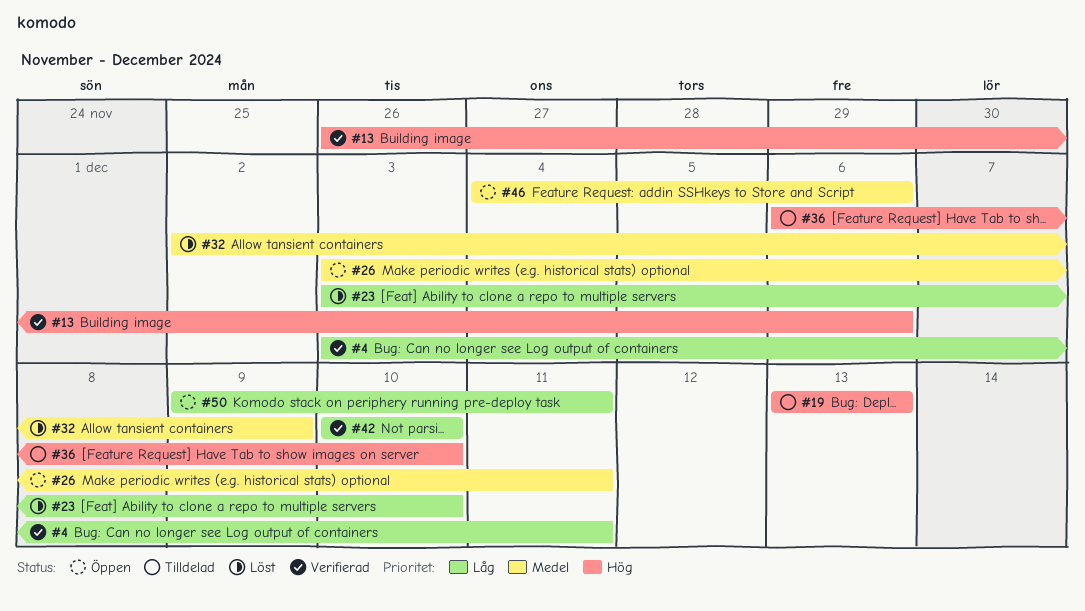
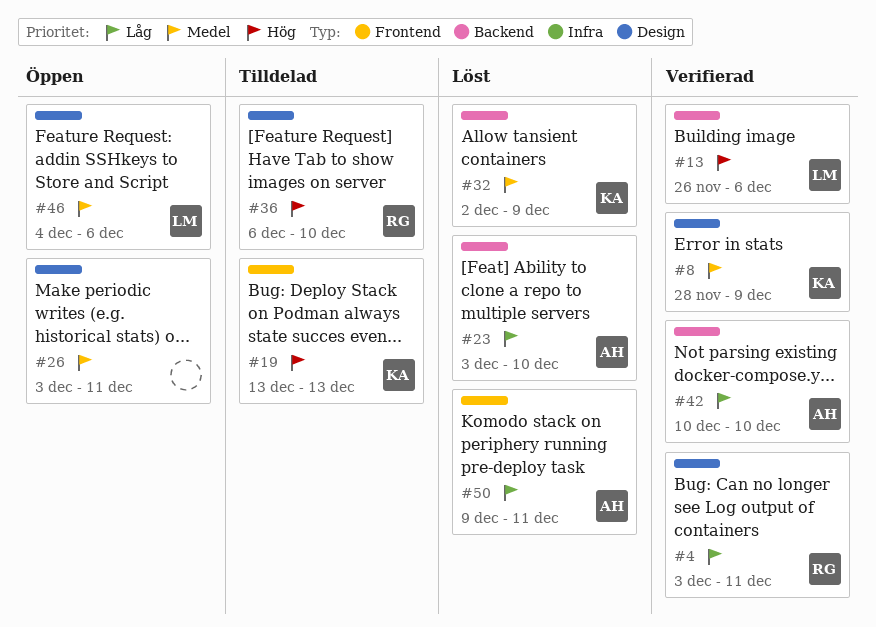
#8: none -> present
#50, status: Öppen -> Löst

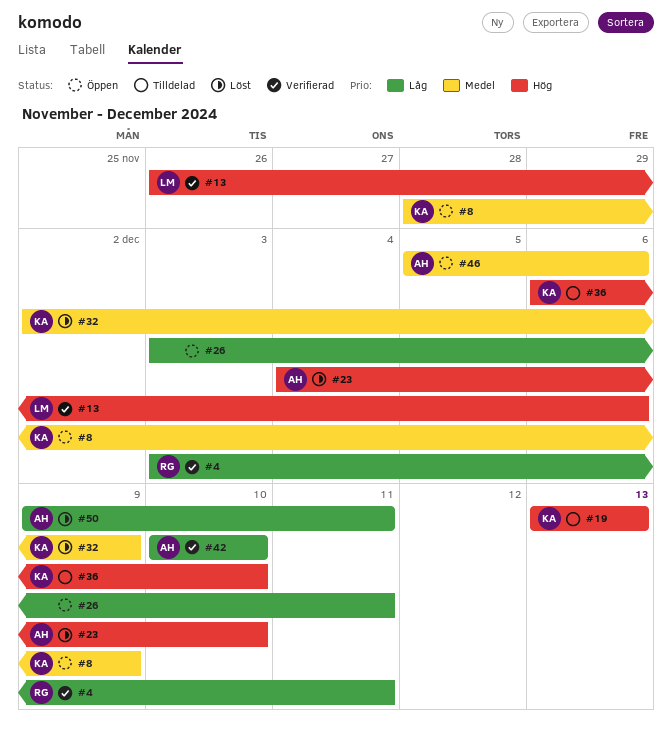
#8, status: Verifierad -> Öppen
#23, priority: Låg -> Hög
#23, start: Dec 3 -> Dec 4
#26, priority: Medel -> Låg
#36, owner: RG -> KA
#46, owner: LM -> AH
#46, start: Dec 4 -> Dec 5

